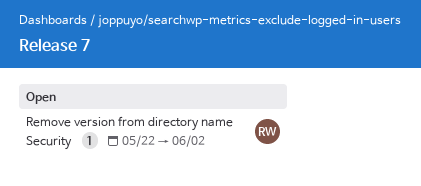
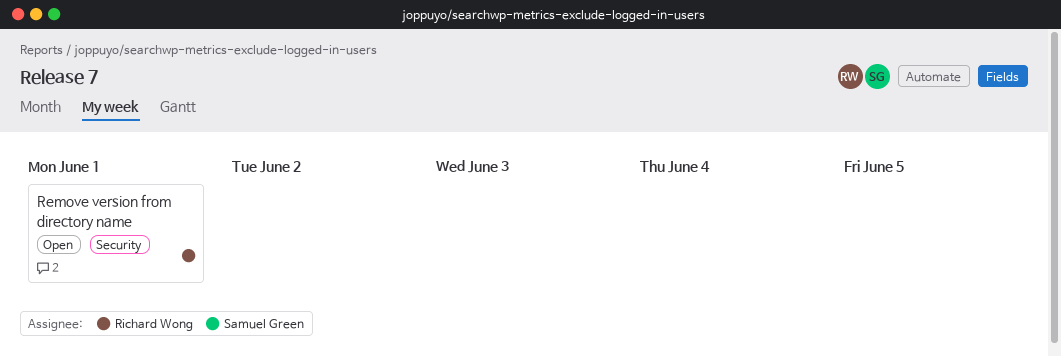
Remove version from directory name, due: Jun 2 -> Jun 1

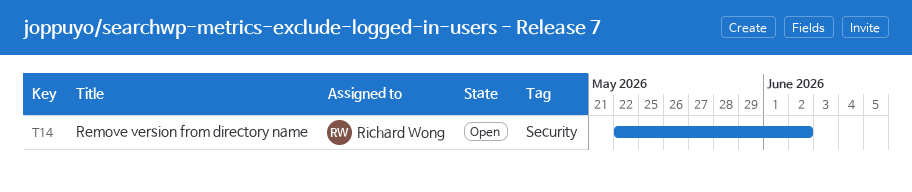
Remove version from directory name, due: Jun 1 -> Jun 2

